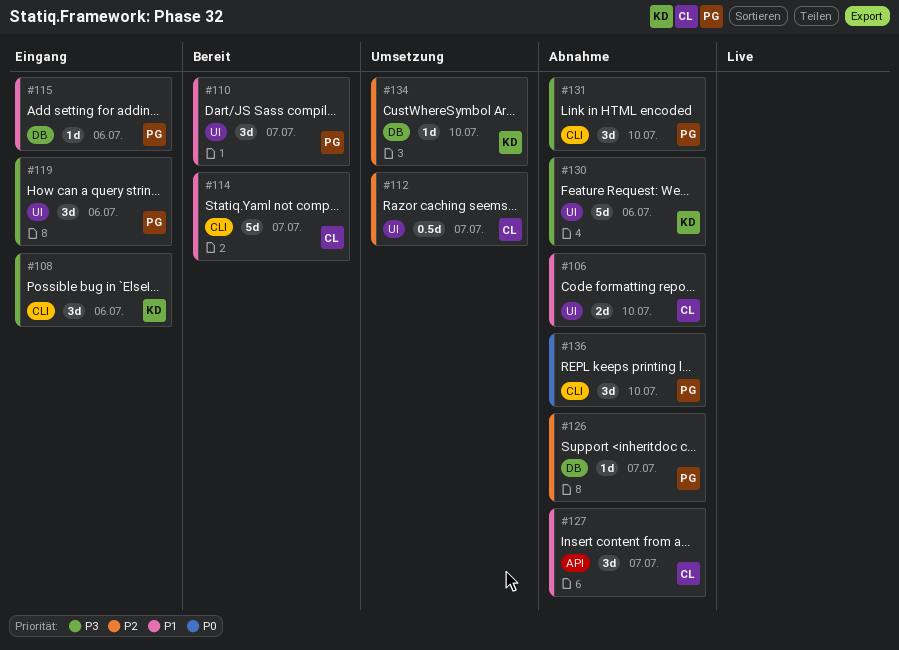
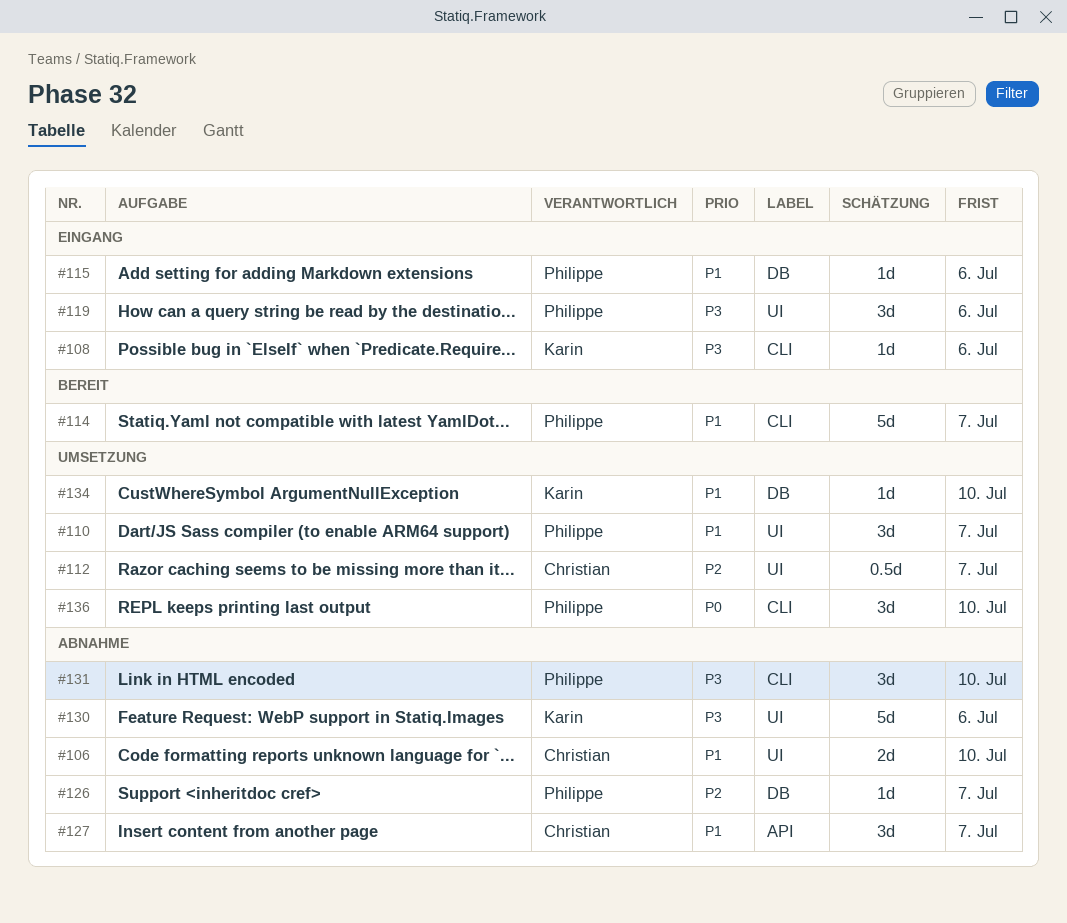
#108, estimate: 3d -> 1d
#110, status: Bereit -> Umsetzung
#114, owner: Christian -> Philippe
#134, priority: P2 -> P1
#136, status: Abnahme -> Umsetzung

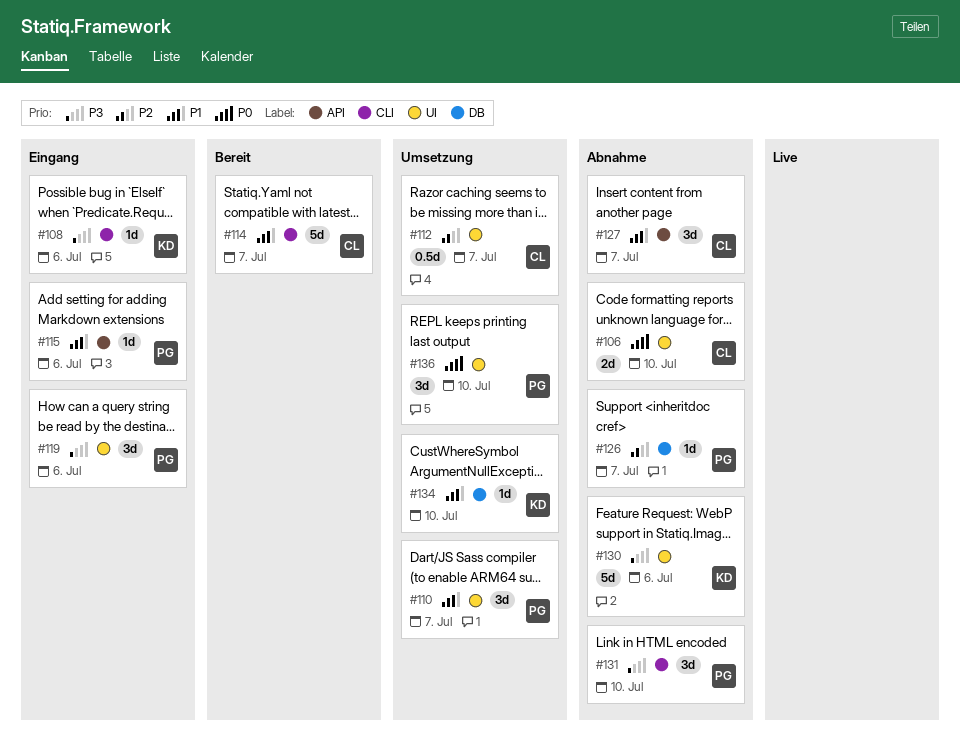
#106, priority: P1 -> P0
#114, owner: Philippe -> Christian
#115, label: DB -> API
#136, label: CLI -> UI

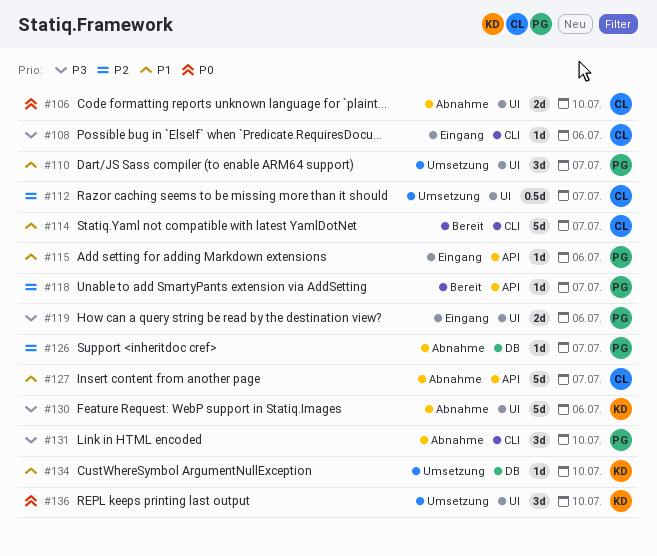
#108, owner: KD -> CL
#118: none -> present
#119, estimate: 3d -> 2d
#127, estimate: 3d -> 5d
#136, owner: PG -> KD

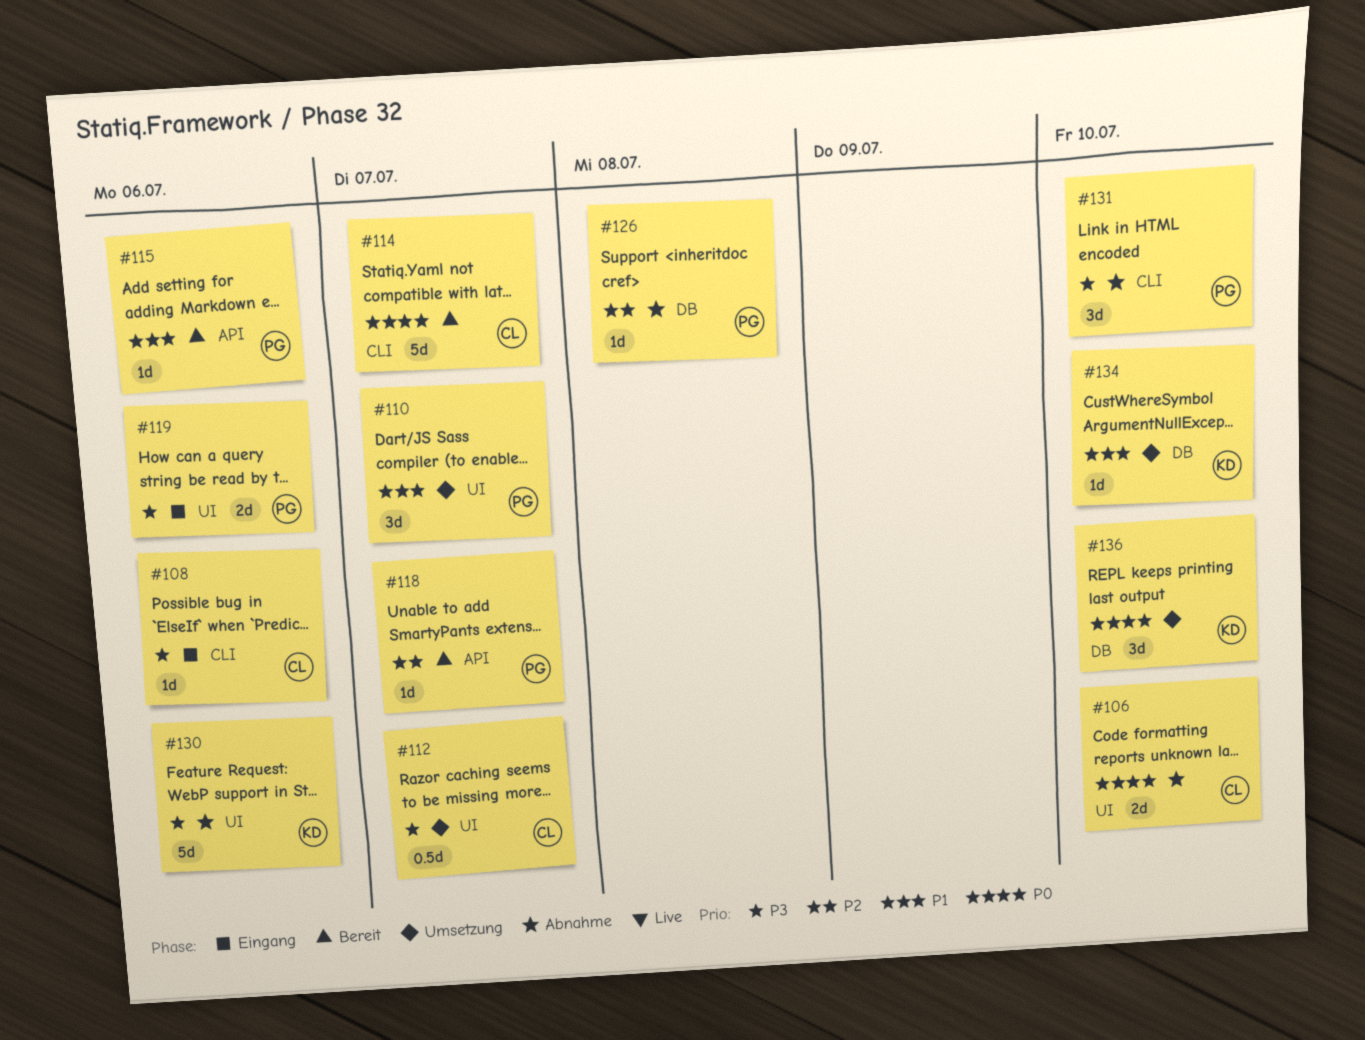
#112, priority: P2 -> P3
#114, priority: P1 -> P0
#115, status: Eingang -> Bereit
#126, due: Jul 7 -> Jul 8
#127: present -> none
#136, label: UI -> DB

